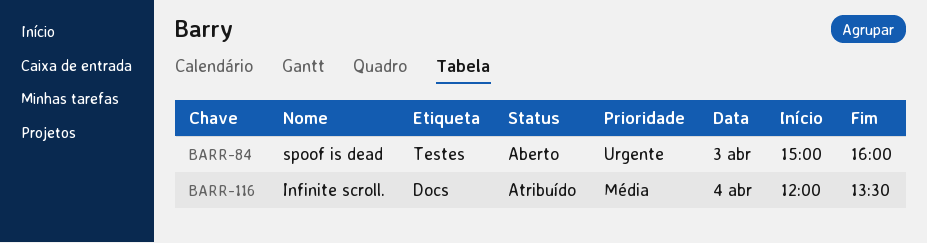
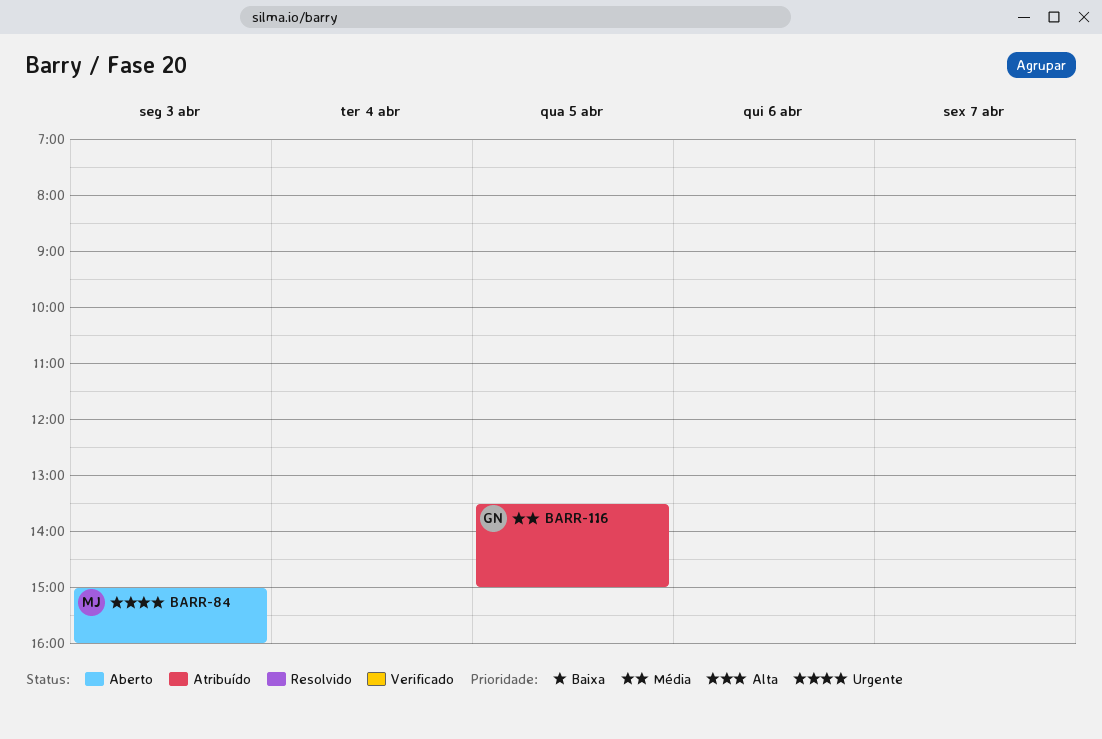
BARR-116, day: Apr 4 -> Apr 5
BARR-116, begins: 12:00 -> 13:30
BARR-116, ends: 13:30 -> 15:00

